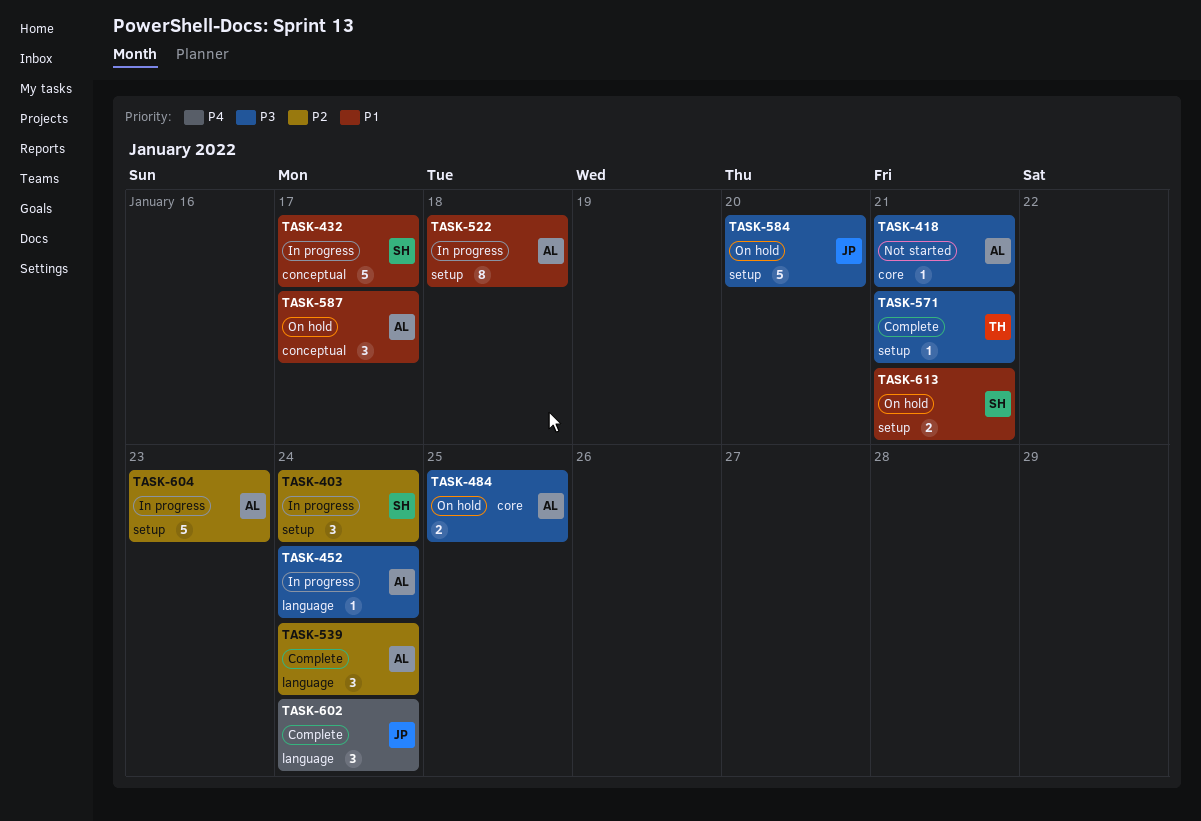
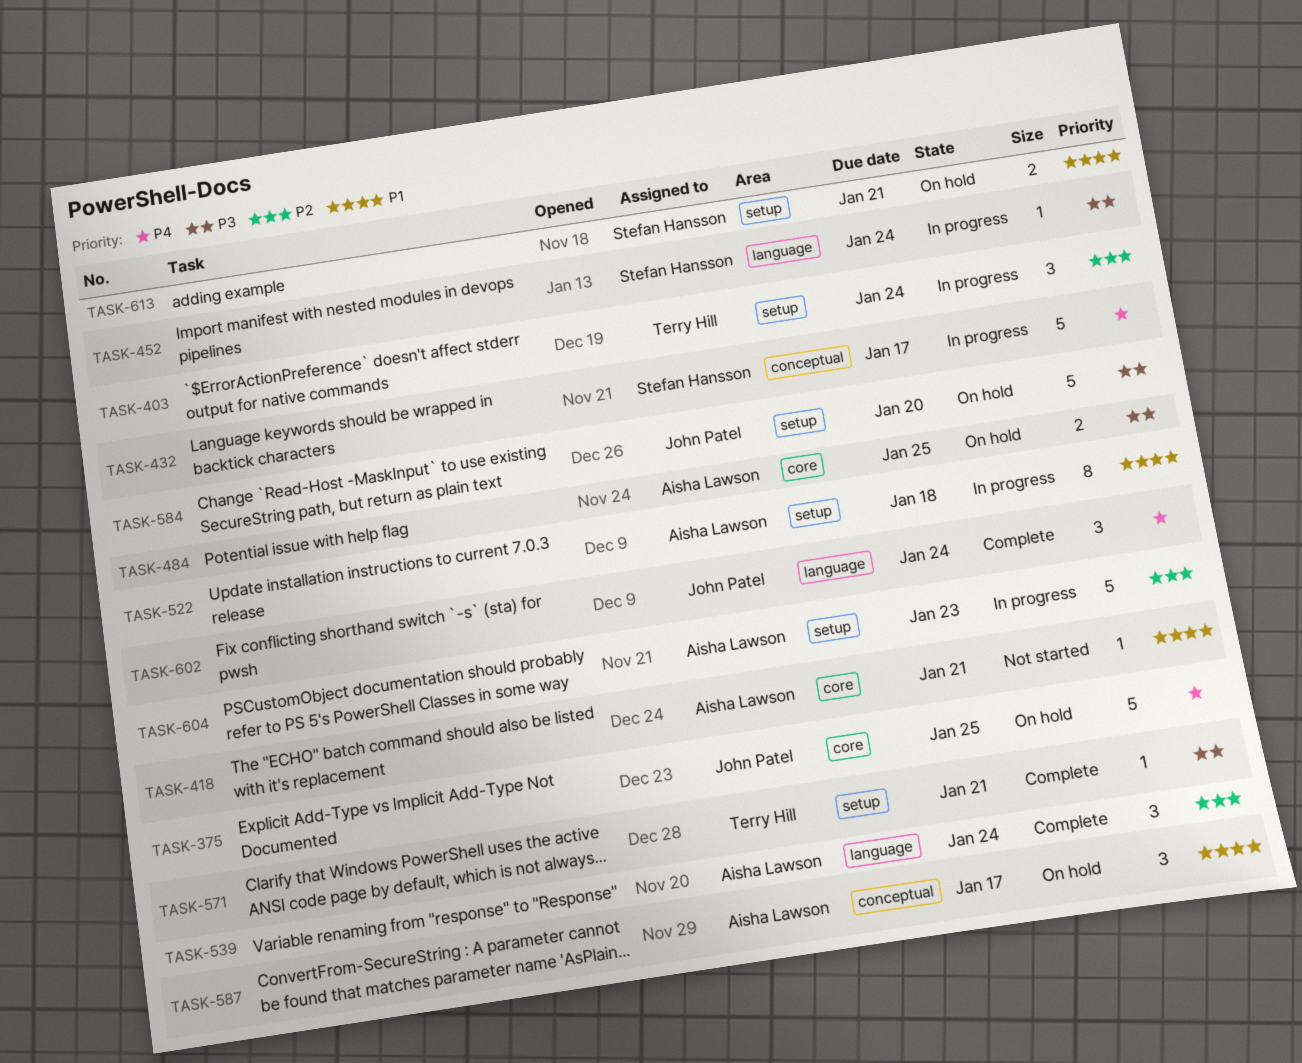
TASK-375: none -> present
TASK-403, owner: Stefan Hansson -> Terry Hill
TASK-418, priority: P3 -> P1
TASK-432, priority: P1 -> P4
TASK-452, owner: Aisha Lawson -> Stefan Hansson

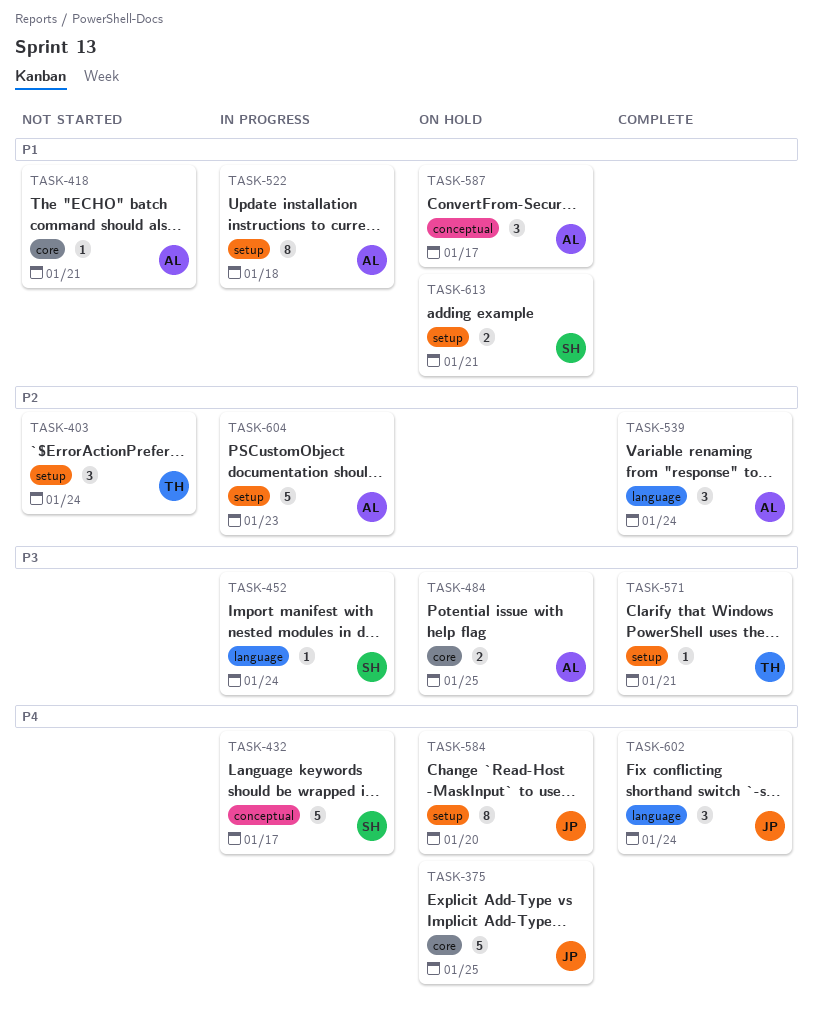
TASK-403, status: In progress -> Not started
TASK-584, priority: P3 -> P4
TASK-584, estimate: 5 -> 8

